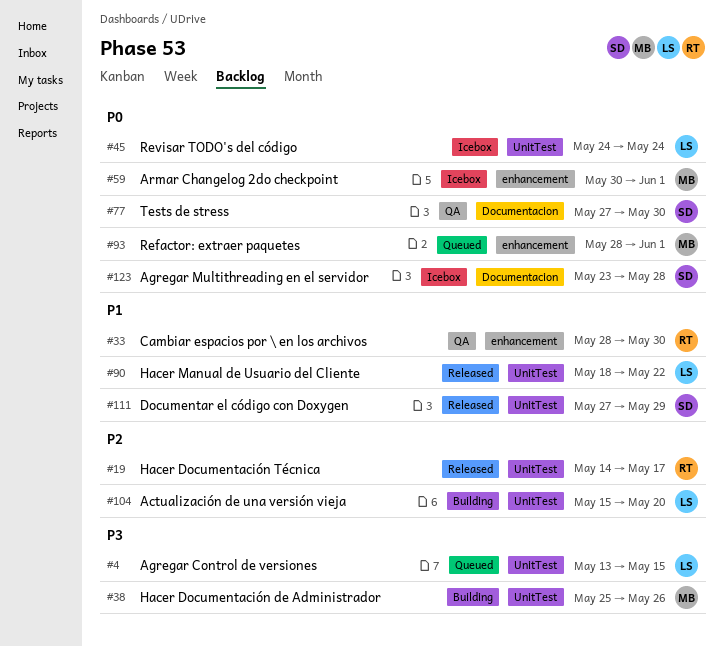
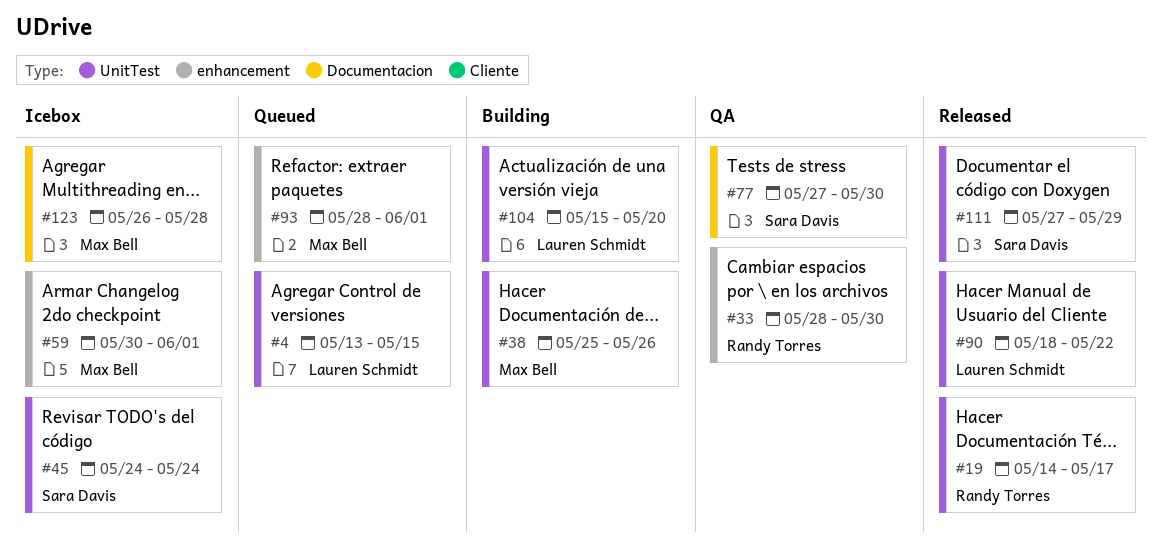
#45, owner: Lauren Schmidt -> Sara Davis
#123, owner: Sara Davis -> Max Bell
#123, start: May 23 -> May 26

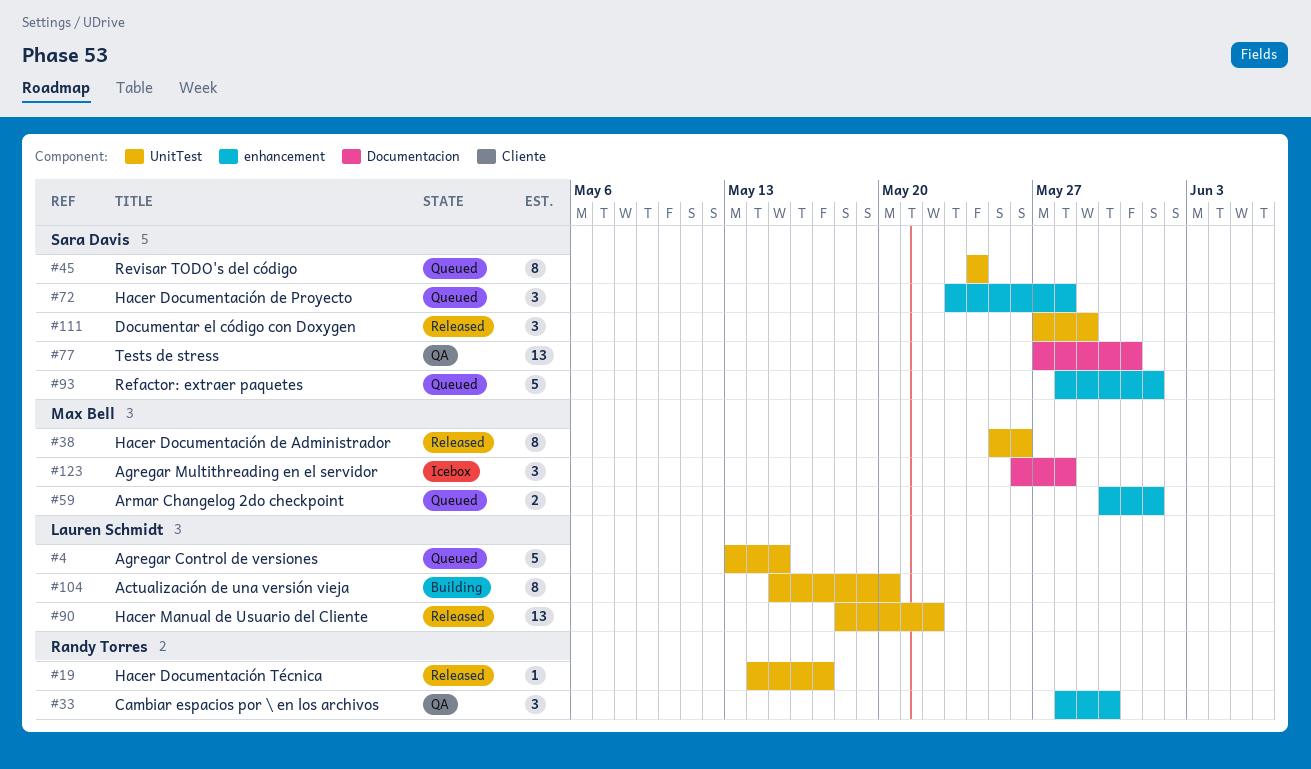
#38, status: Building -> Released
#45, status: Icebox -> Queued
#59, status: Icebox -> Queued
#72: none -> present
#77, due: May 30 -> May 31
#93, owner: Max Bell -> Sara Davis

